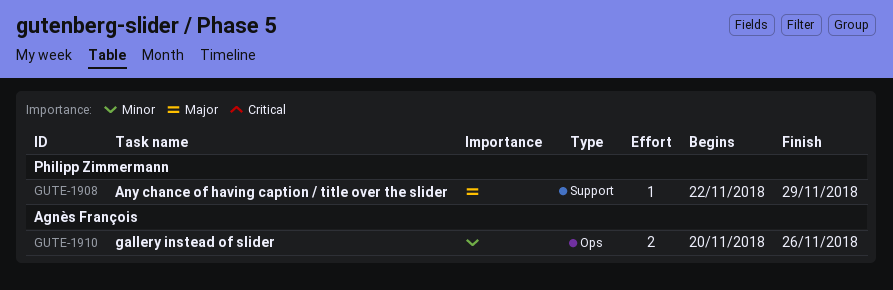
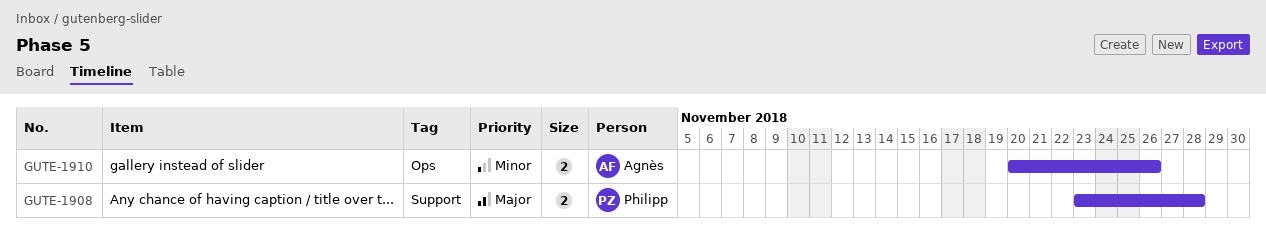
GUTE-1908, estimate: 1 -> 2
GUTE-1908, start: Nov 22 -> Nov 23
GUTE-1908, due: Nov 29 -> Nov 28

